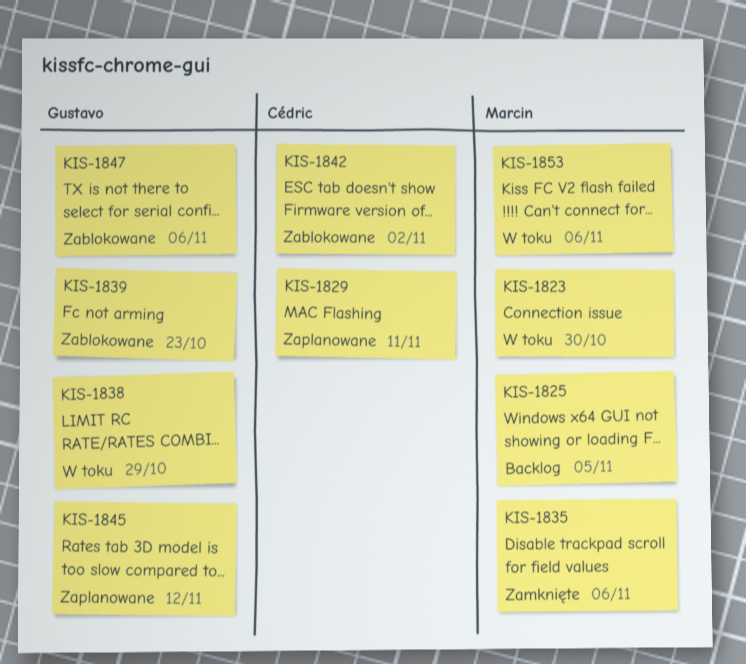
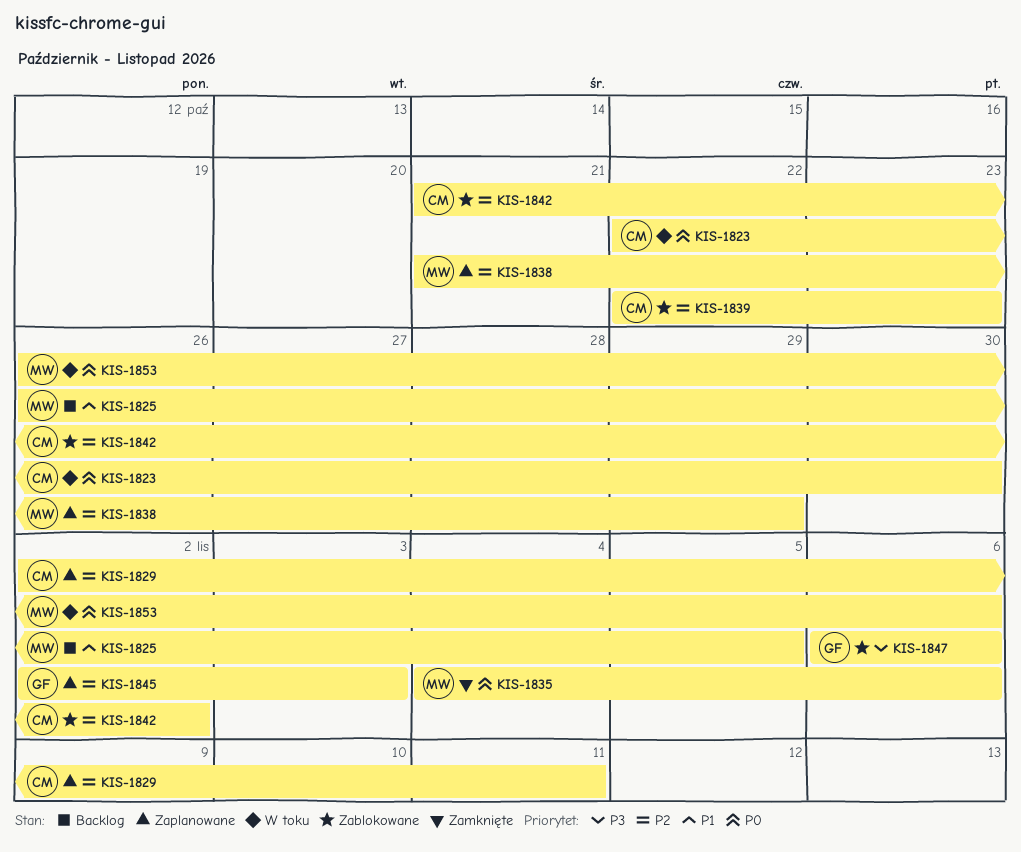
KIS-1823, owner: Marcin -> Cédric
KIS-1838, status: W toku -> Zaplanowane
KIS-1838, owner: Gustavo -> Marcin
KIS-1839, owner: Gustavo -> Cédric
KIS-1845, due: Nov 12 -> Nov 3

